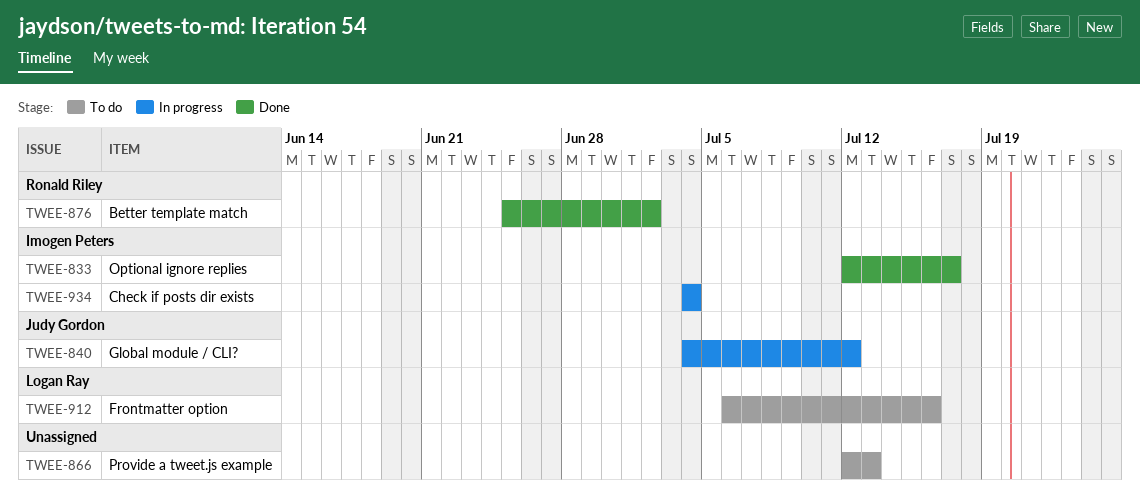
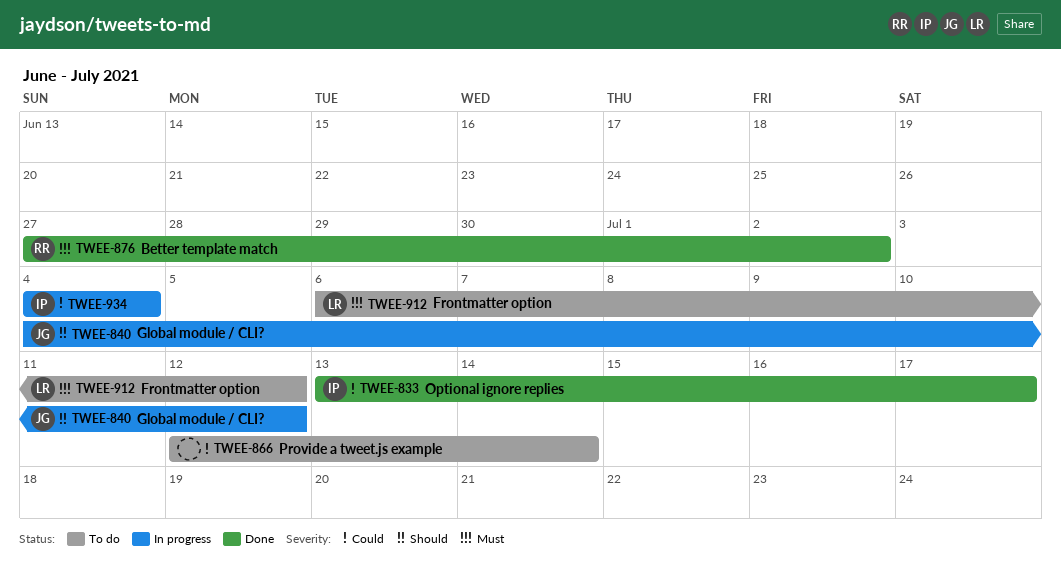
TWEE-833, start: Jul 12 -> Jul 13
TWEE-866, due: Jul 13 -> Jul 14
TWEE-876, start: Jun 25 -> Jun 27
TWEE-912, due: Jul 16 -> Jul 12

